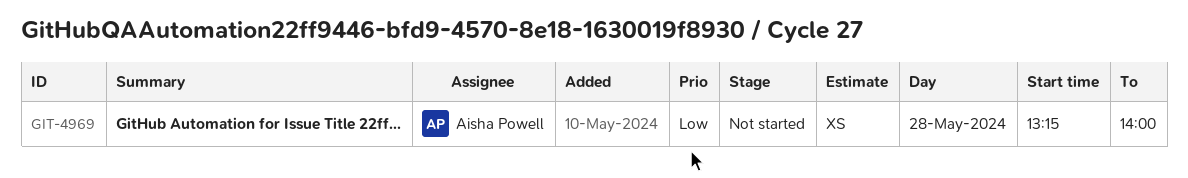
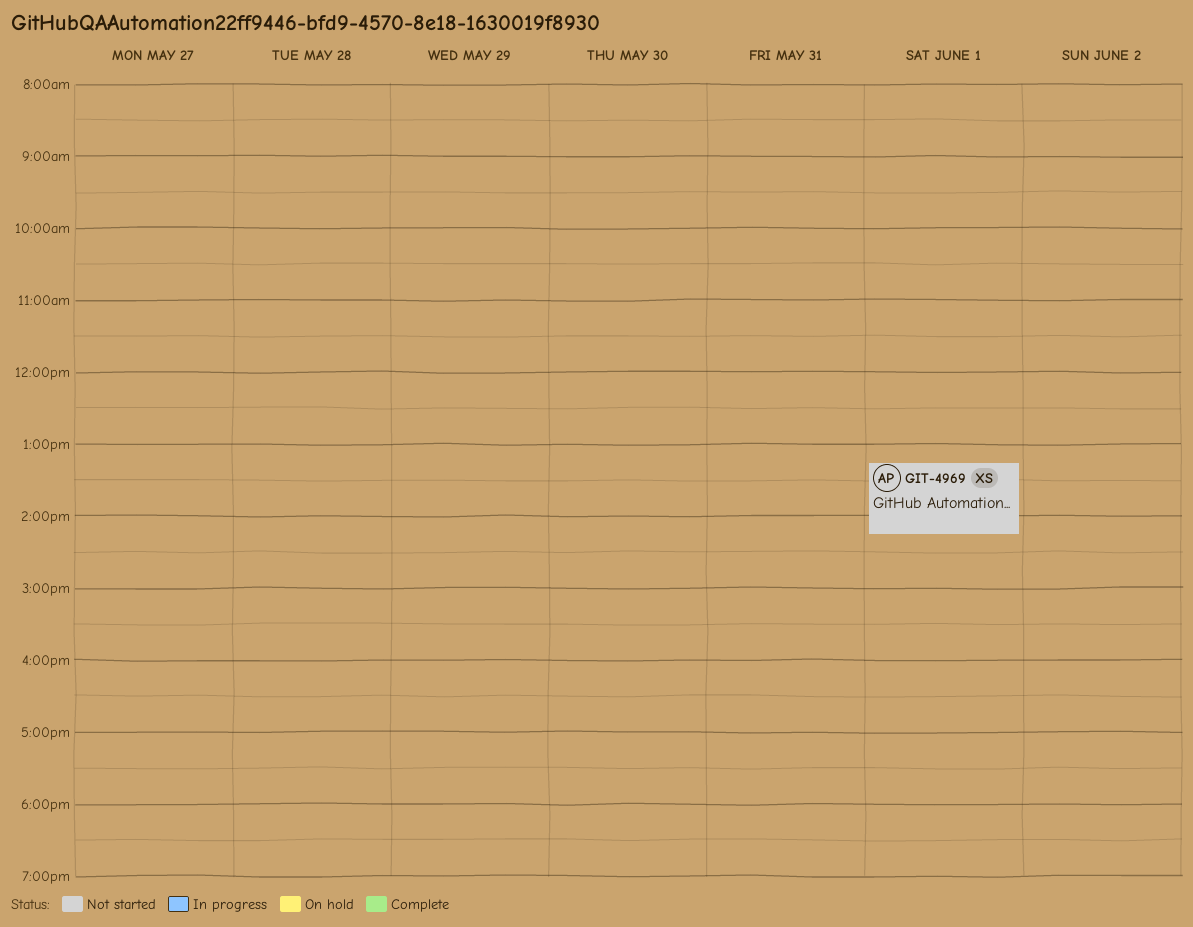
GIT-4969, day: May 28 -> Jun 1
GIT-4969, ends: 14:00 -> 14:15

